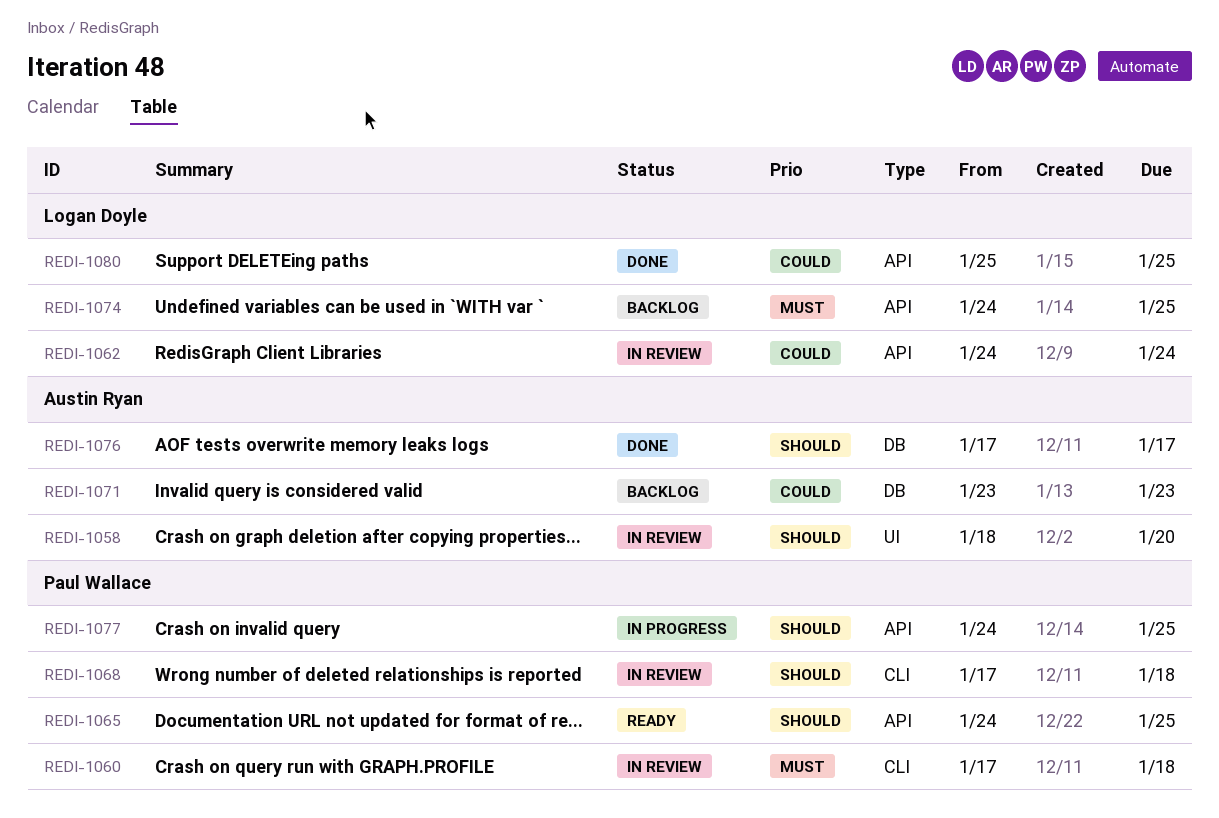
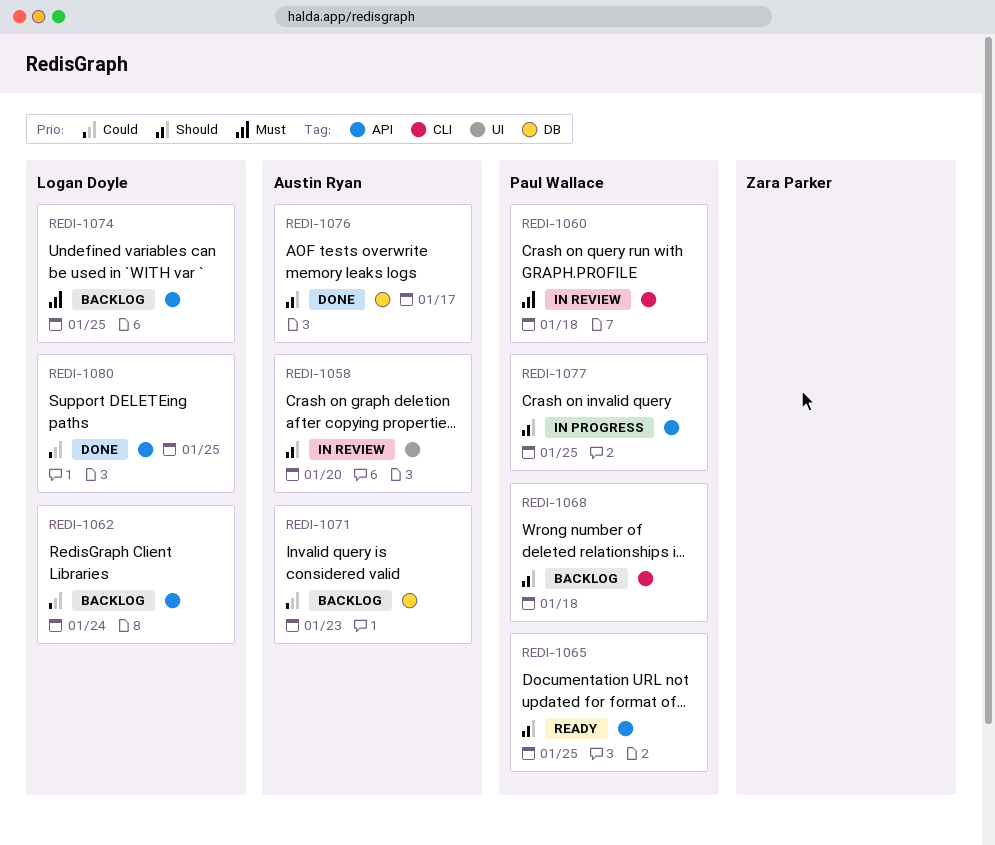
REDI-1062, status: In review -> Backlog
REDI-1068, status: In review -> Backlog

